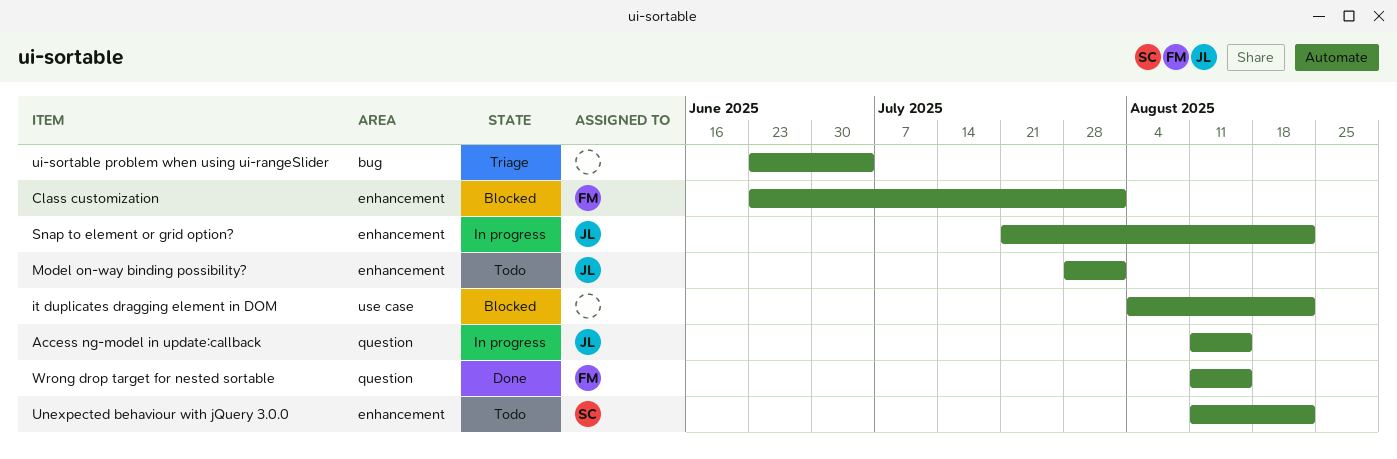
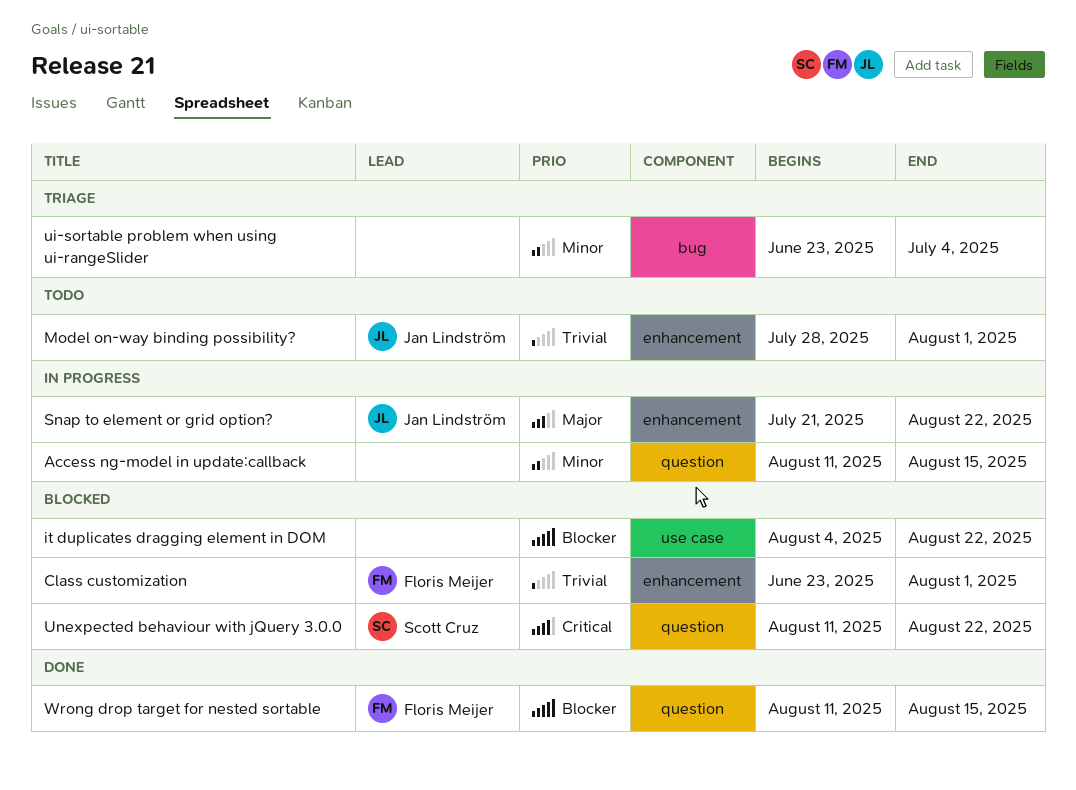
Access ng-model in update:callback, owner: Jan Lindström -> none
Unexpected behaviour with jQuery 3.0.0, status: Todo -> Blocked
Unexpected behaviour with jQuery 3.0.0, label: enhancement -> question

